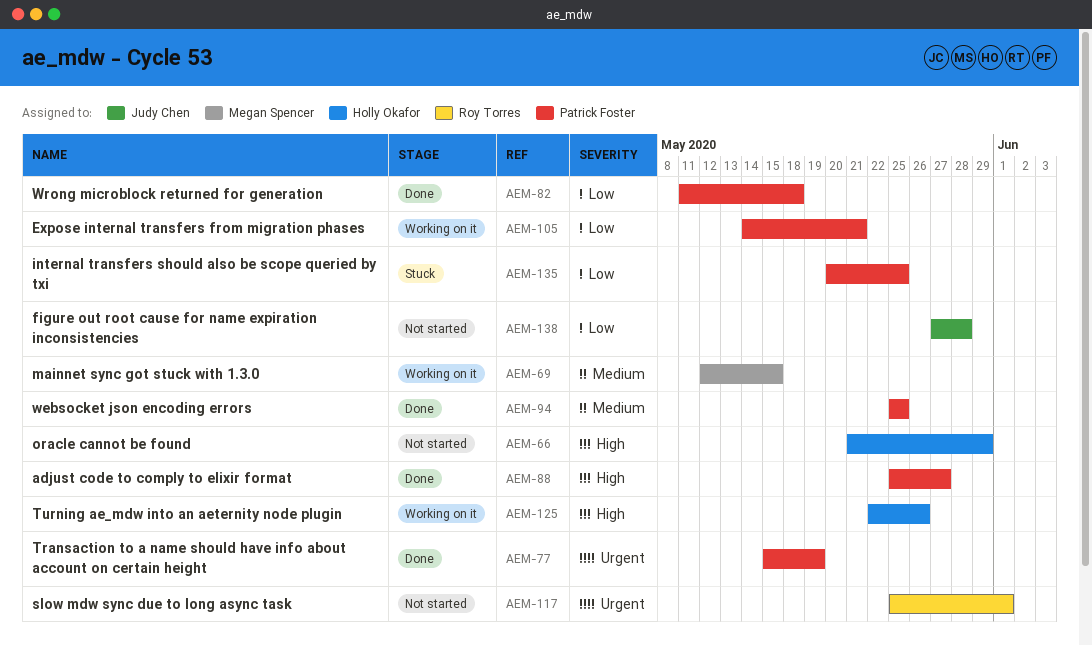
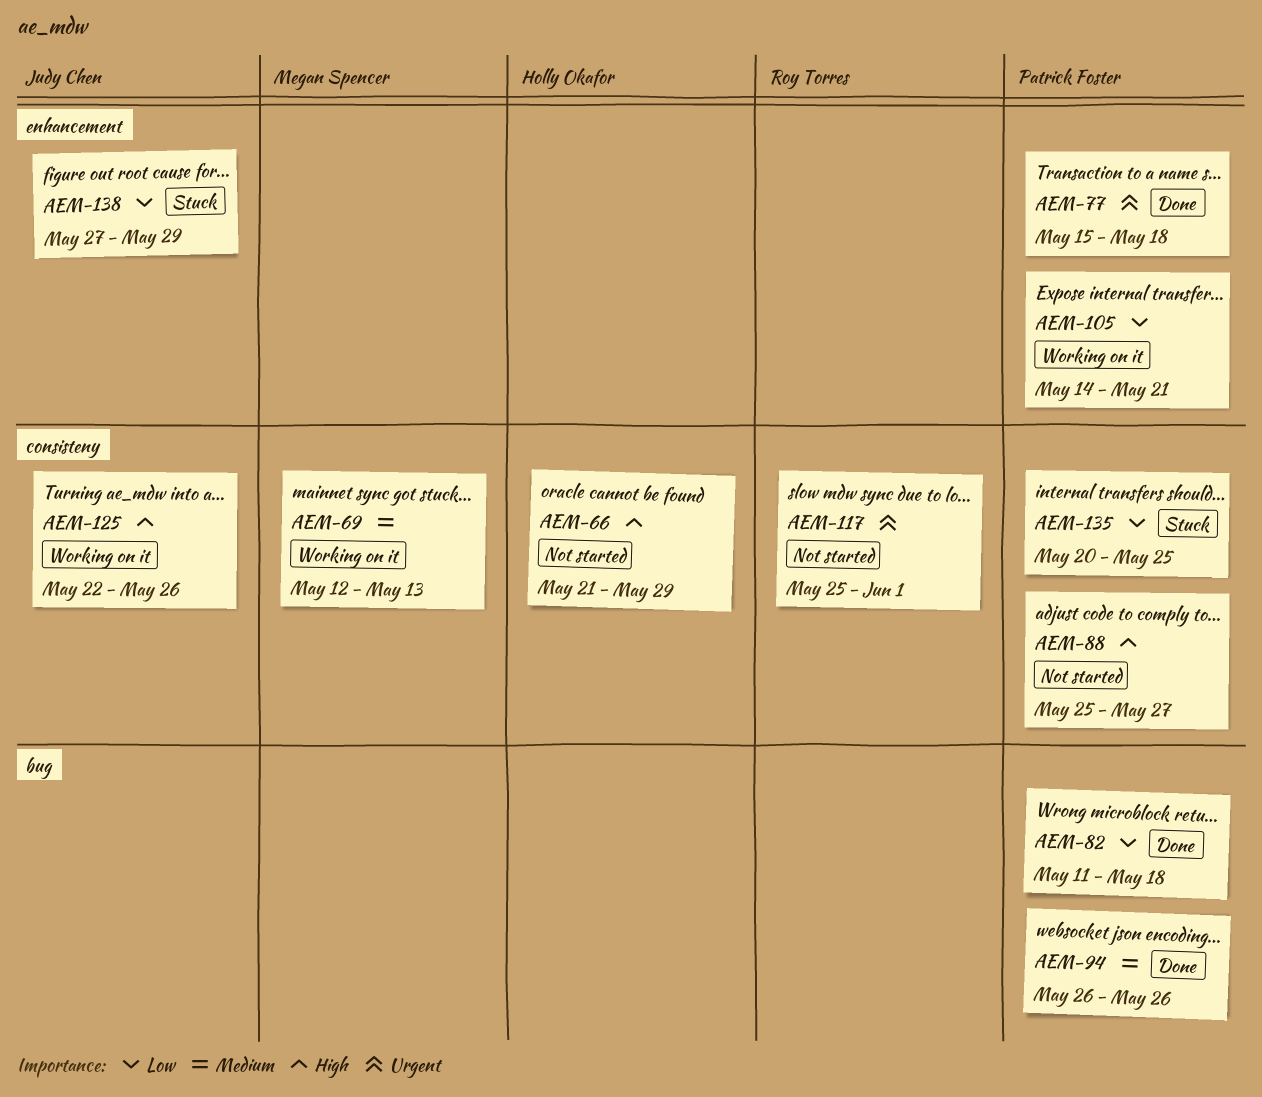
AEM-69, due: May 15 -> May 13
AEM-77, due: May 19 -> May 18
AEM-88, status: Done -> Not started
AEM-94, start: May 25 -> May 26
AEM-94, due: May 25 -> May 26
AEM-125, owner: Holly Okafor -> Judy Chen
AEM-138, status: Not started -> Stuck
AEM-138, due: May 28 -> May 29

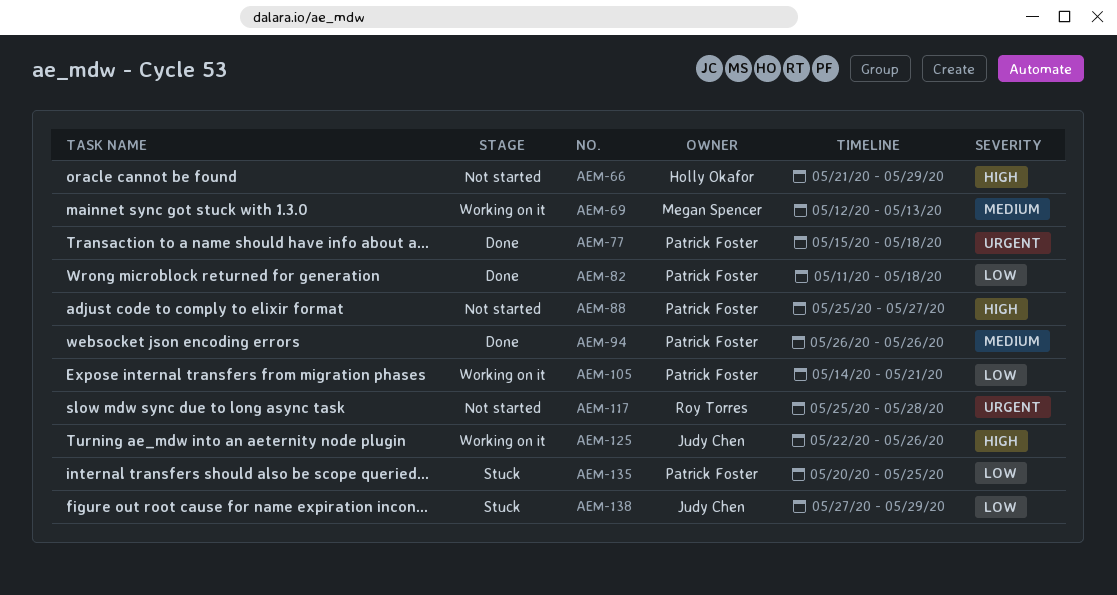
AEM-117, due: Jun 1 -> May 28

